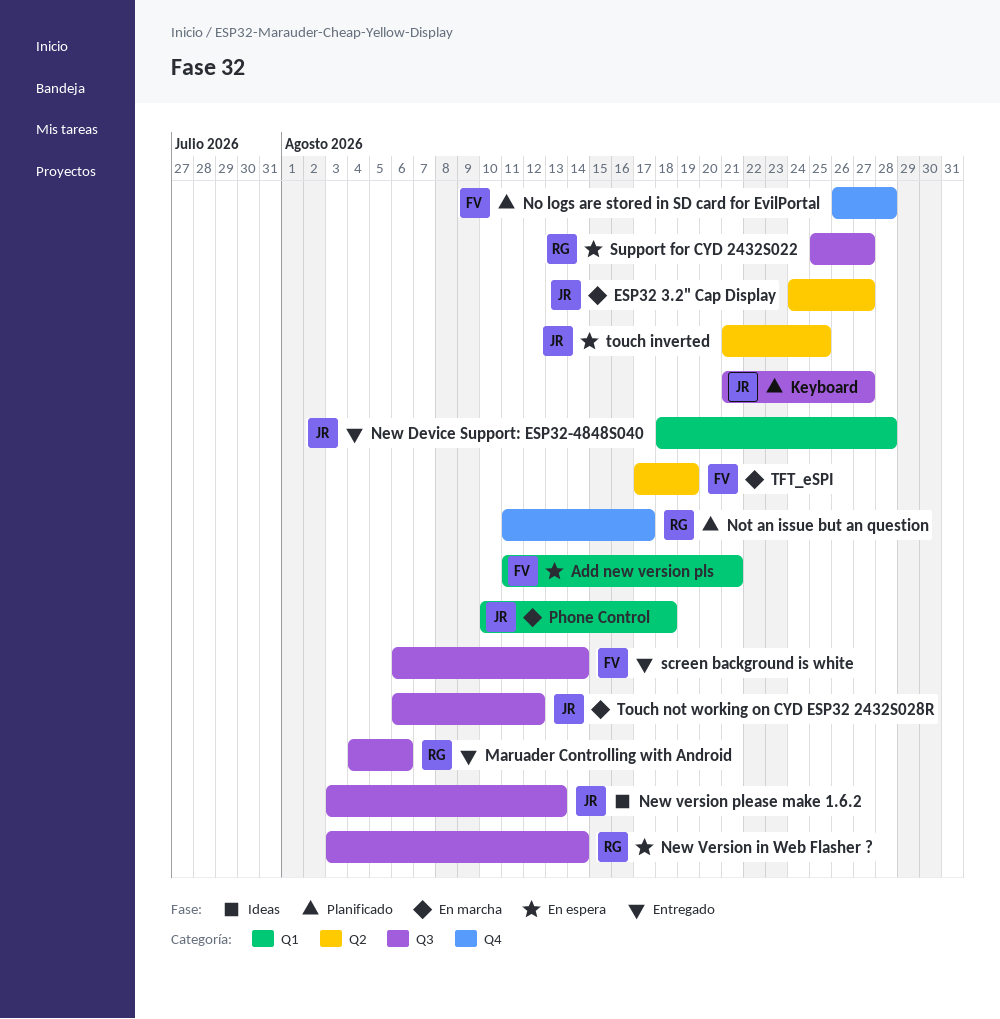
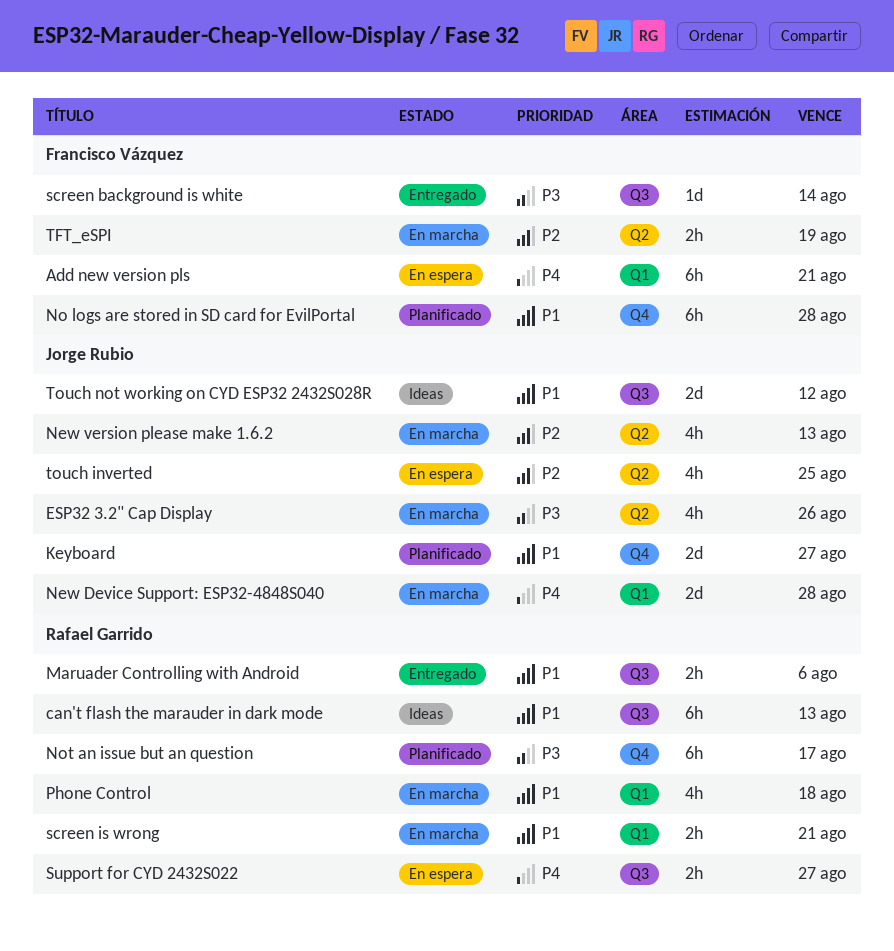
can't flash the marauder in dark mode: none -> present
ESP32 3.2" Cap Display, due: Aug 27 -> Aug 26
Keyboard, label: Q3 -> Q4
New Device Support: ESP32-4848S040, status: Entregado -> En marcha
New Version in Web Flasher ?: present -> none
New version please make 1.6.2, status: Ideas -> En marcha
New version please make 1.6.2, label: Q3 -> Q2
Phone Control, owner: Jorge Rubio -> Rafael Garrido
screen is wrong: none -> present
Touch not working on CYD ESP32 2432S028R, status: En marcha -> Ideas

